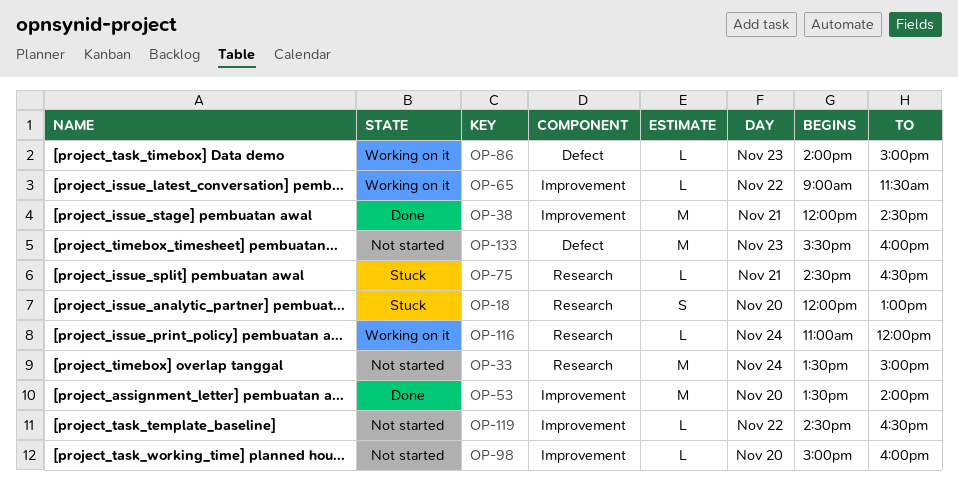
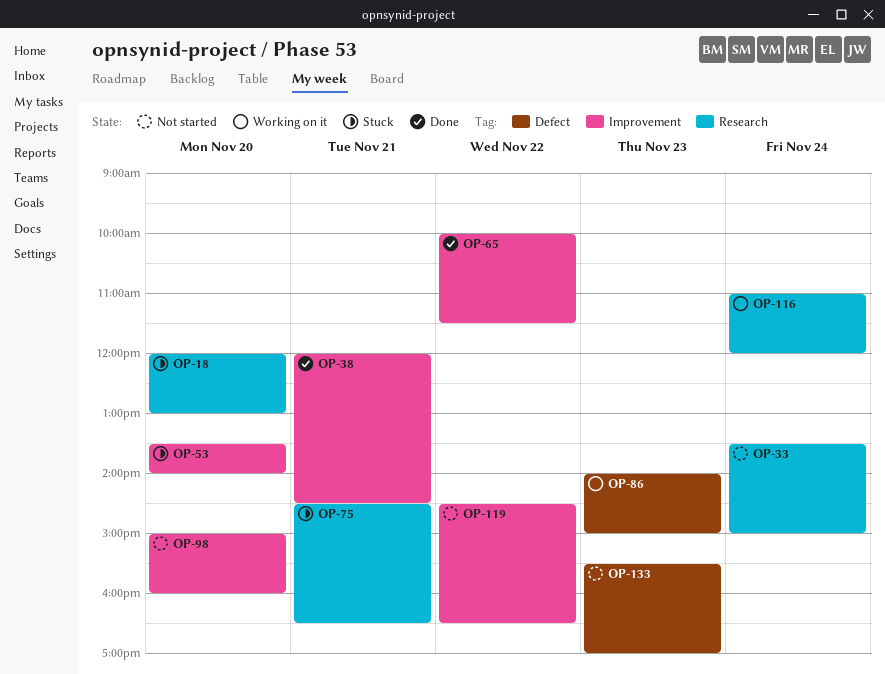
OP-53, status: Done -> Stuck
OP-65, status: Working on it -> Done
OP-65, begins: 09:00 -> 10:00
OP-133, ends: 16:00 -> 17:00

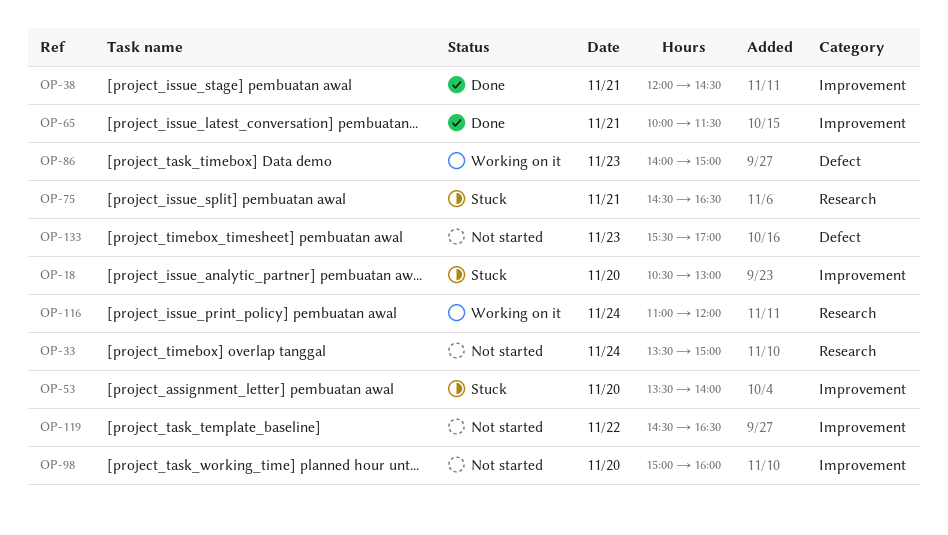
OP-18, label: Research -> Improvement
OP-18, begins: 12:00 -> 10:30
OP-65, day: Nov 22 -> Nov 21

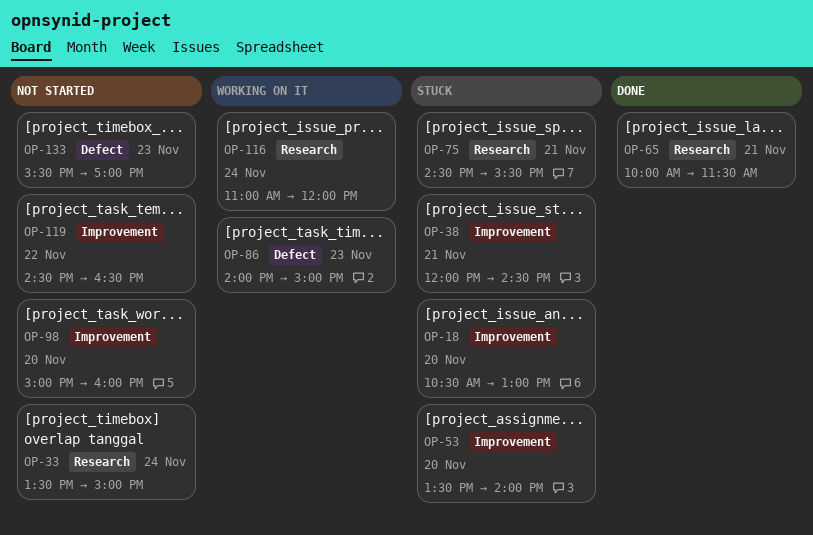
OP-38, status: Done -> Stuck
OP-65, label: Improvement -> Research
OP-75, ends: 16:30 -> 15:30

